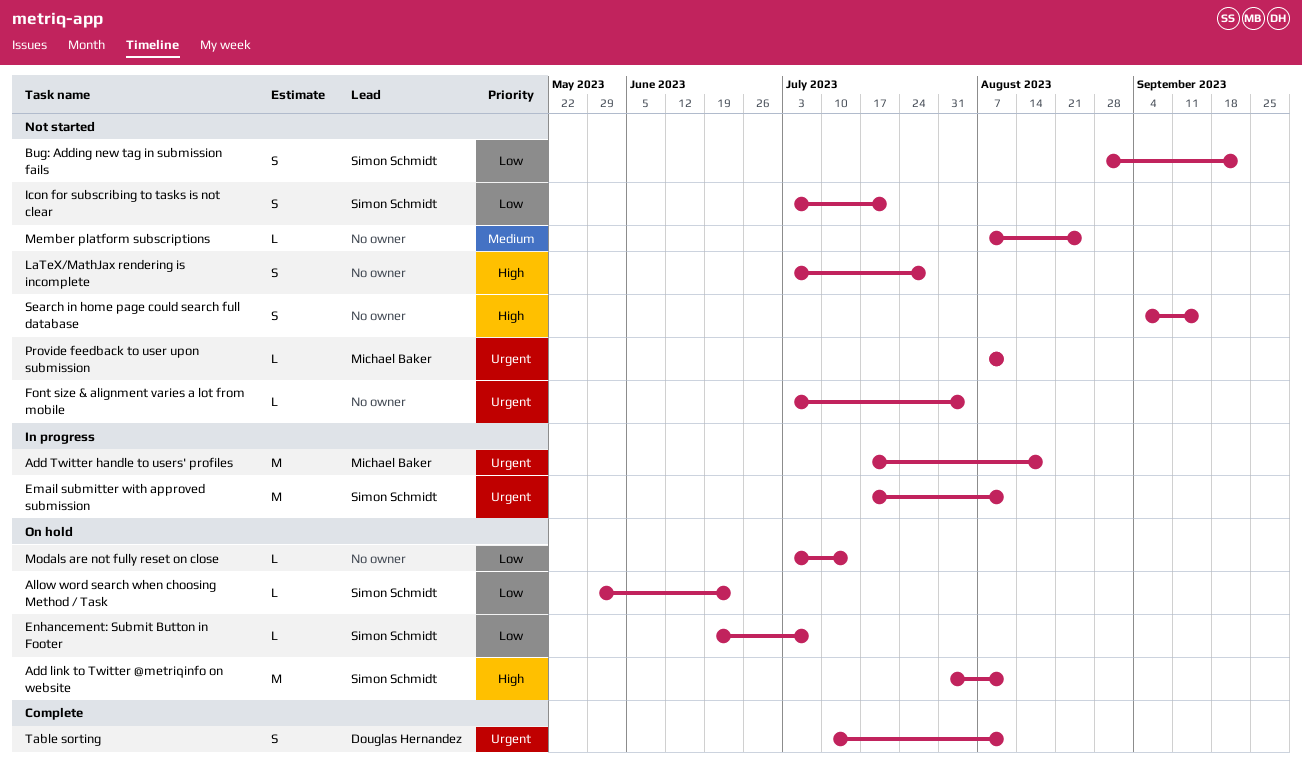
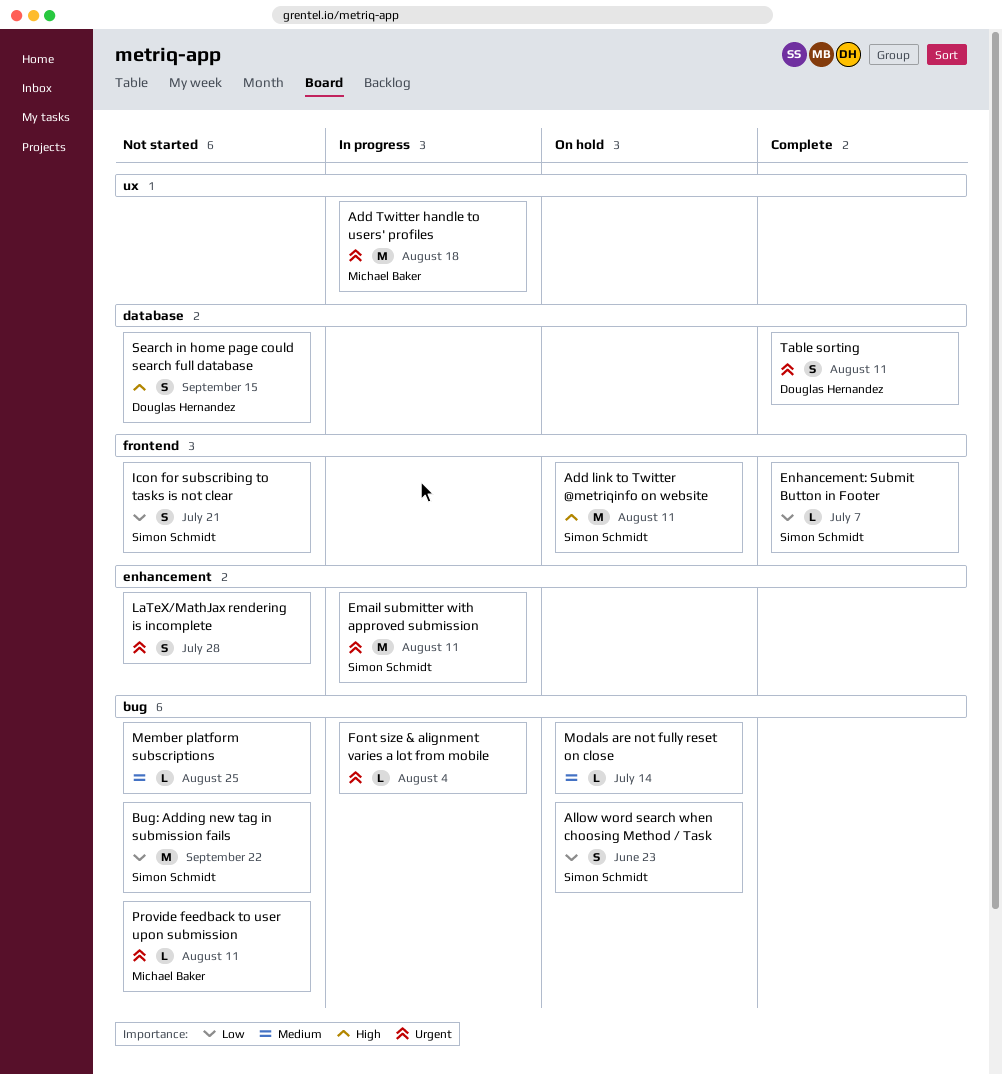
Allow word search when choosing Method / Task, estimate: L -> S
Bug: Adding new tag in submission fails, estimate: S -> M
Enhancement: Submit Button in Footer, status: On hold -> Complete
Font size & alignment varies a lot from mobile, status: Not started -> In progress
LaTeX/MathJax rendering is incomplete, priority: High -> Urgent
Modals are not fully reset on close, priority: Low -> Medium
Search in home page could search full database, owner: none -> Douglas Hernandez

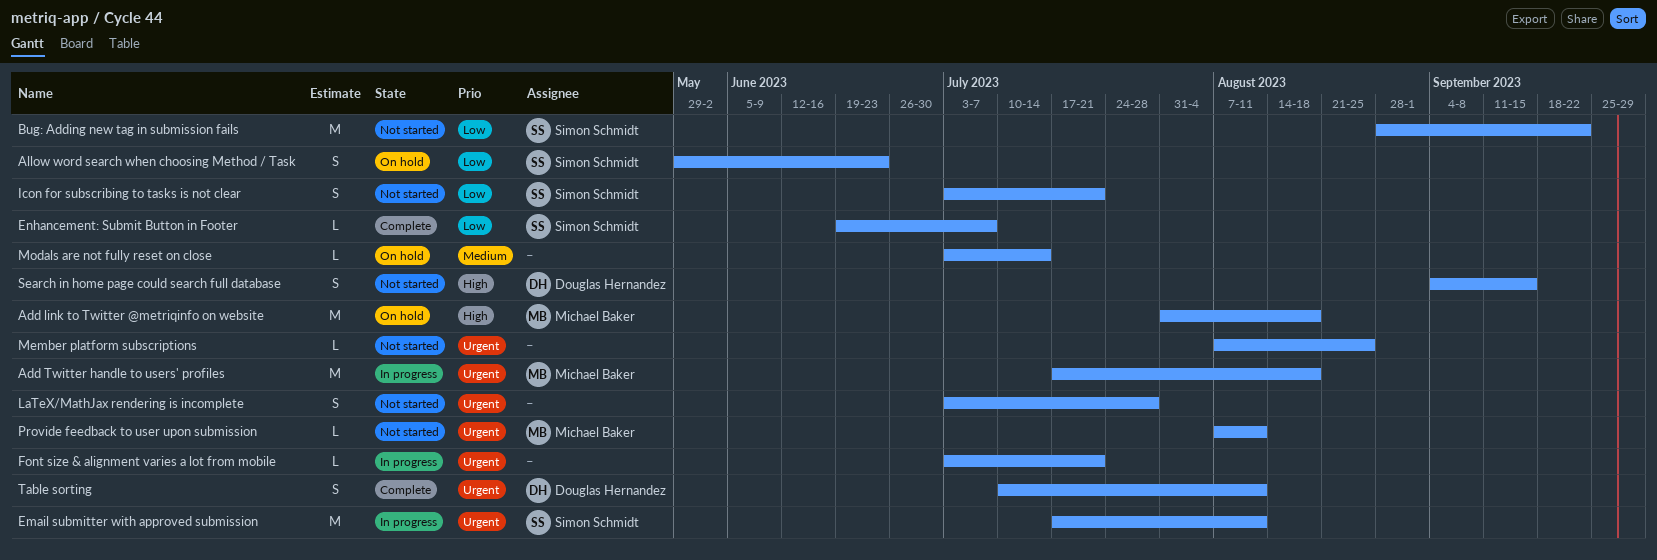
Add link to Twitter @metriqinfo on website, owner: Simon Schmidt -> Michael Baker
Add link to Twitter @metriqinfo on website, due: Aug 11 -> Aug 18
Font size & alignment varies a lot from mobile, due: Aug 4 -> Jul 21
Member platform subscriptions, priority: Medium -> Urgent

